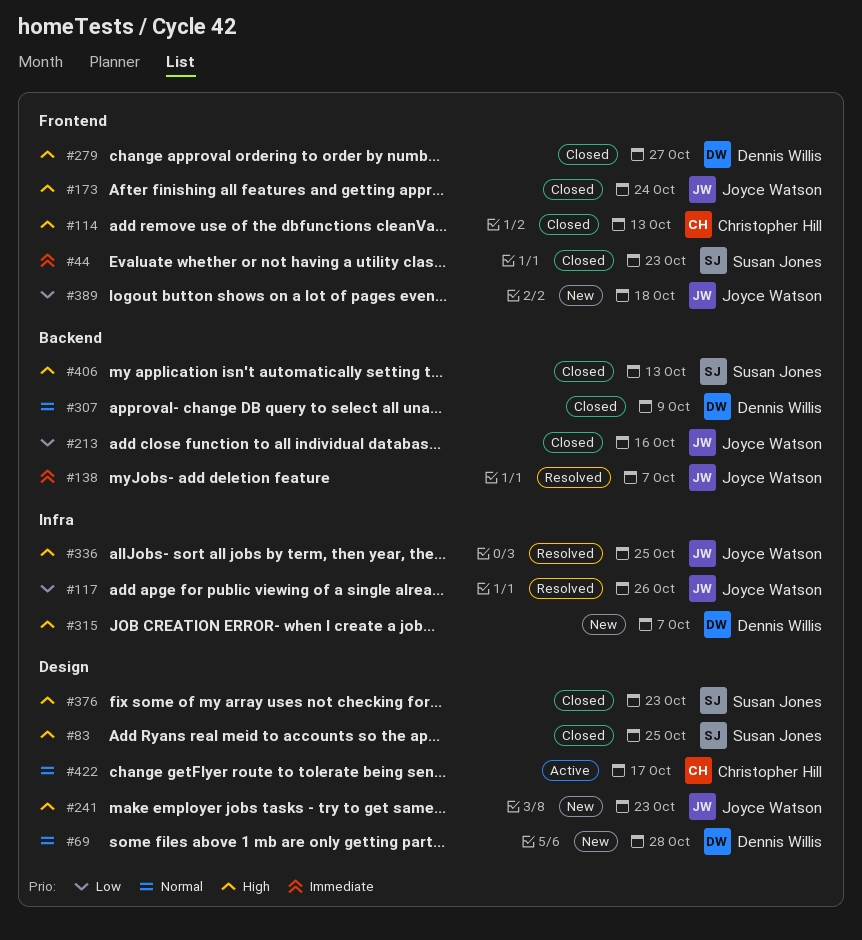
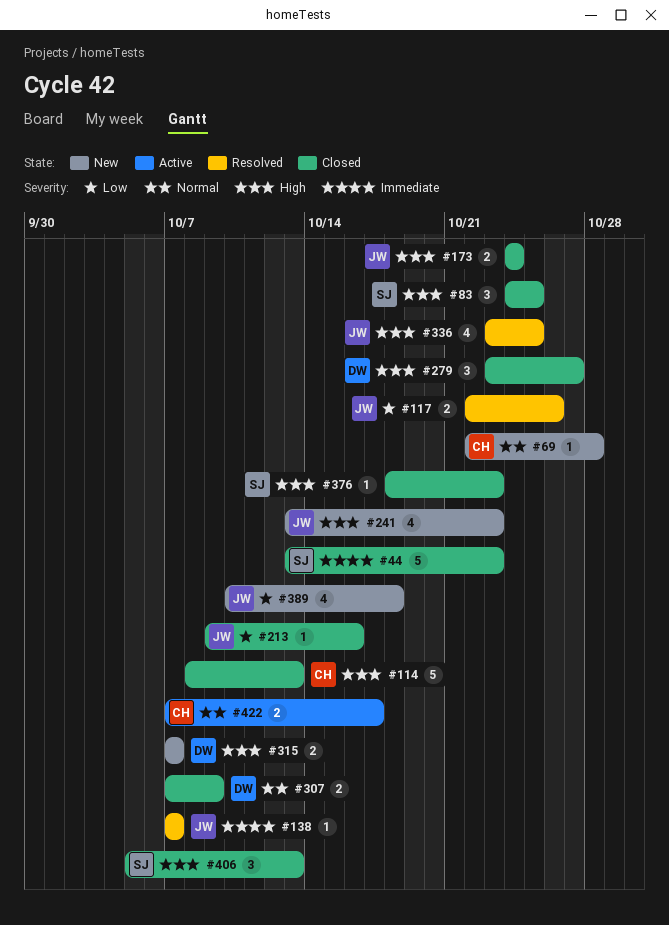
#69, owner: Dennis Willis -> Christopher Hill

